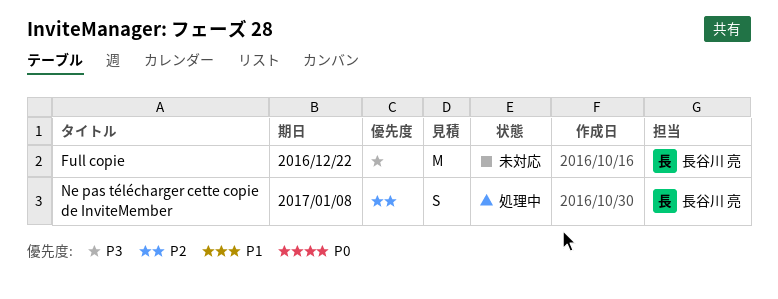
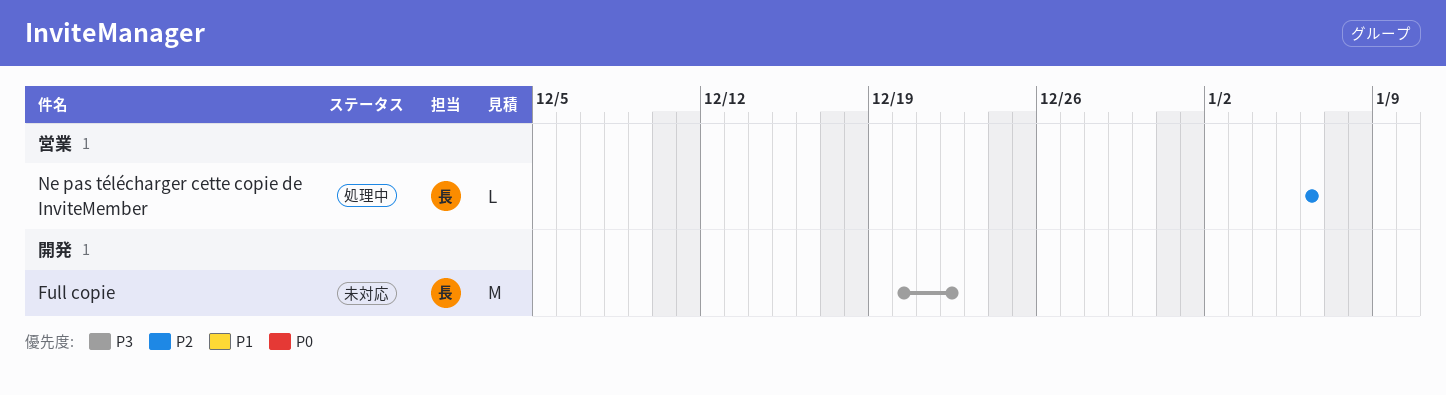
Ne pas télécharger cette copie de InviteMember, estimate: S -> L
Ne pas télécharger cette copie de InviteMember, due: Jan 8 -> Jan 6

